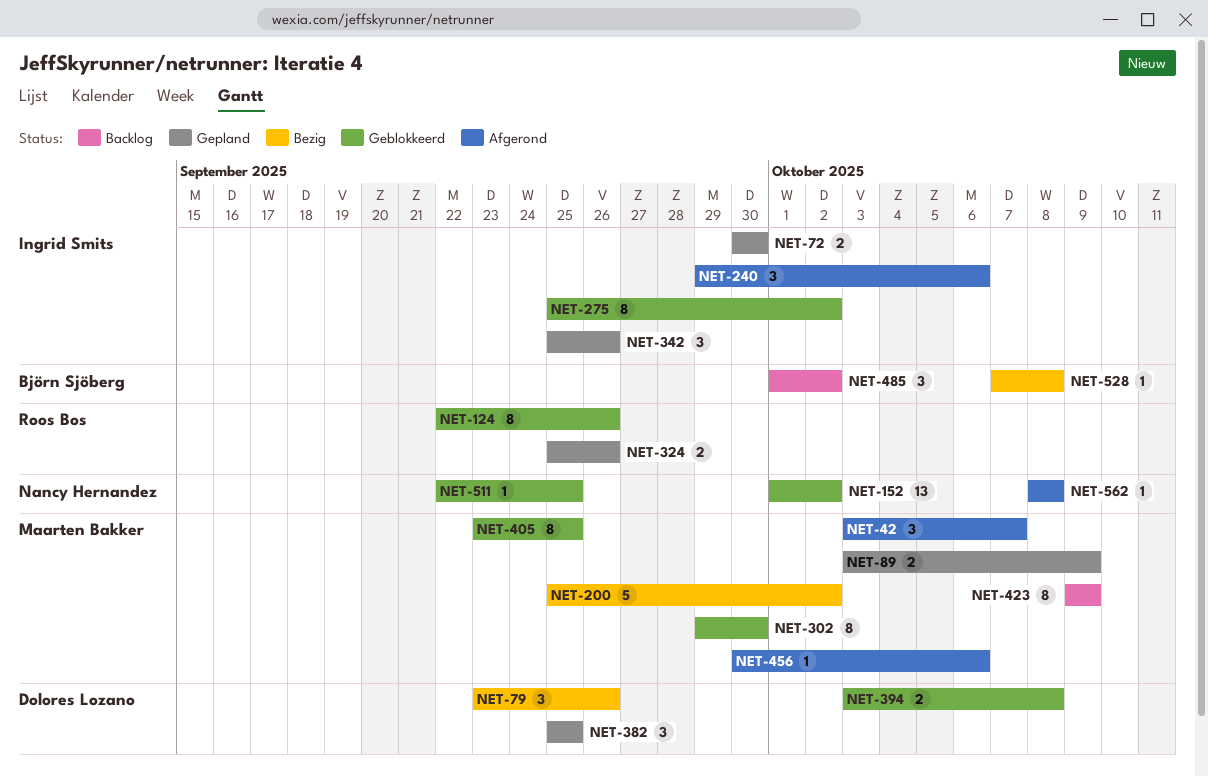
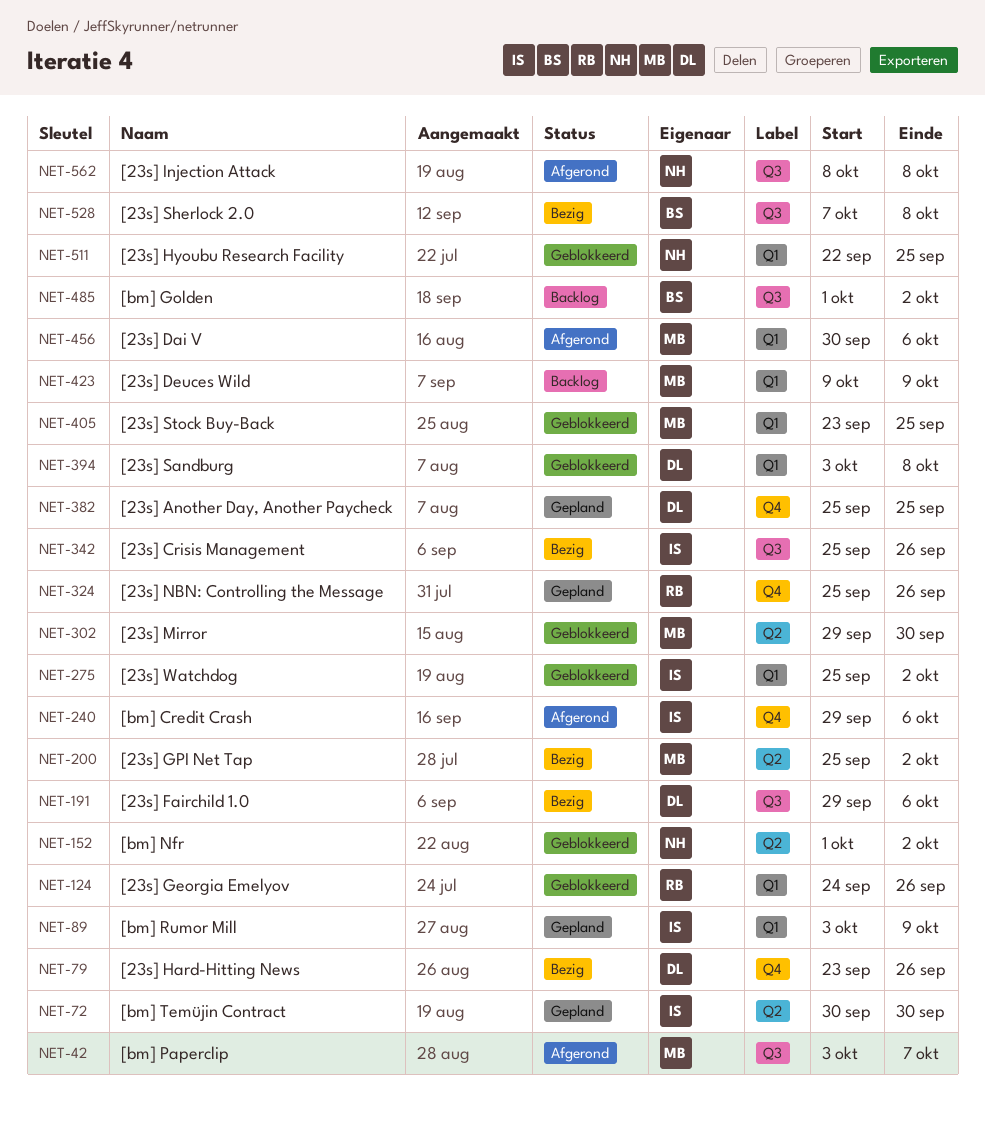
NET-89, owner: Maarten Bakker -> Ingrid Smits
NET-124, start: Sep 22 -> Sep 24
NET-191: none -> present
NET-342, status: Gepland -> Bezig

